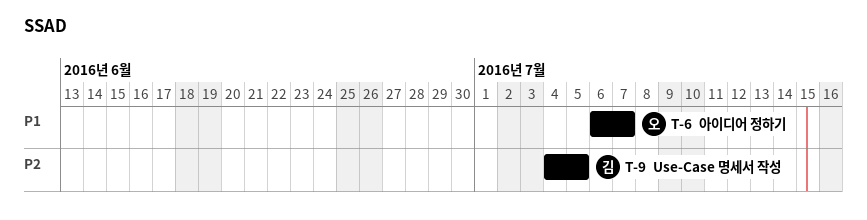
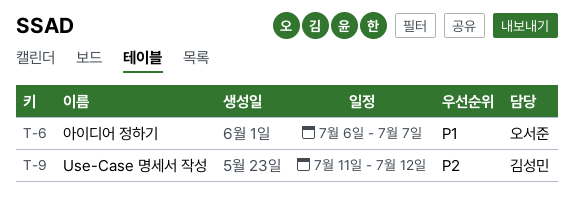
T-9, start: Jul 4 -> Jul 11
T-9, due: Jul 5 -> Jul 12

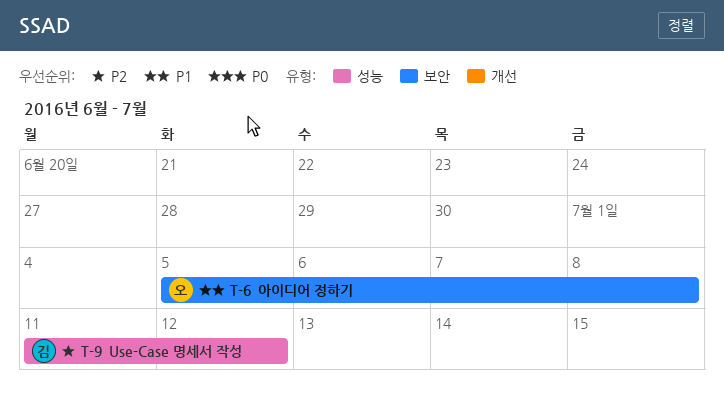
T-6, start: Jul 6 -> Jul 5
T-6, due: Jul 7 -> Jul 8

